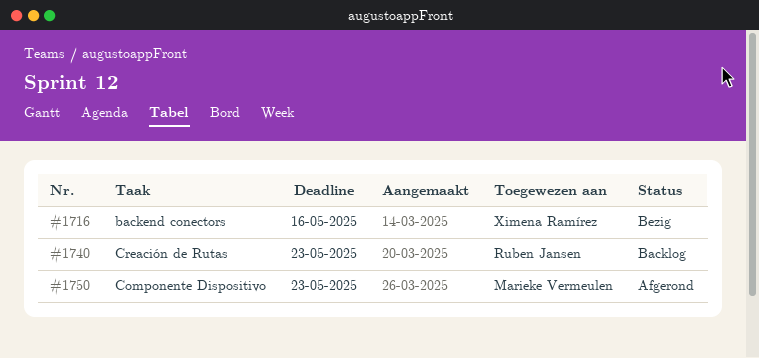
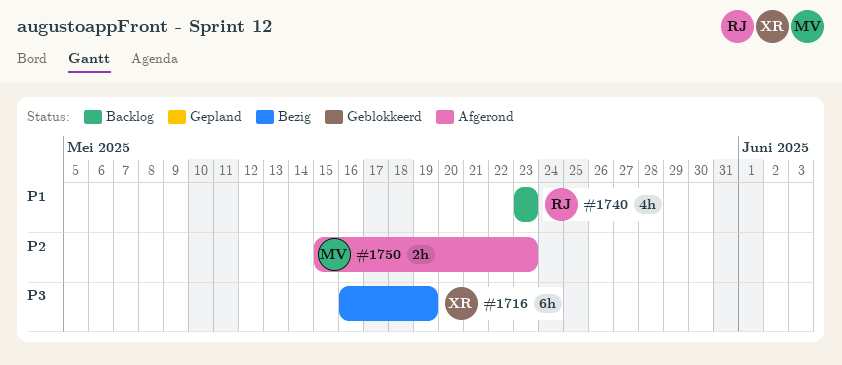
#1716, due: May 16 -> May 19

